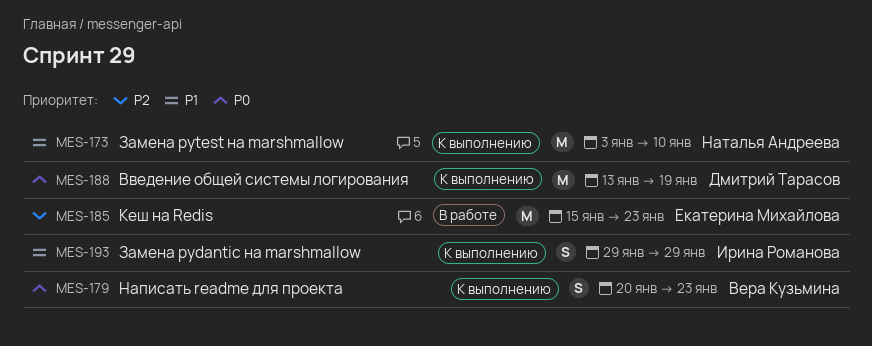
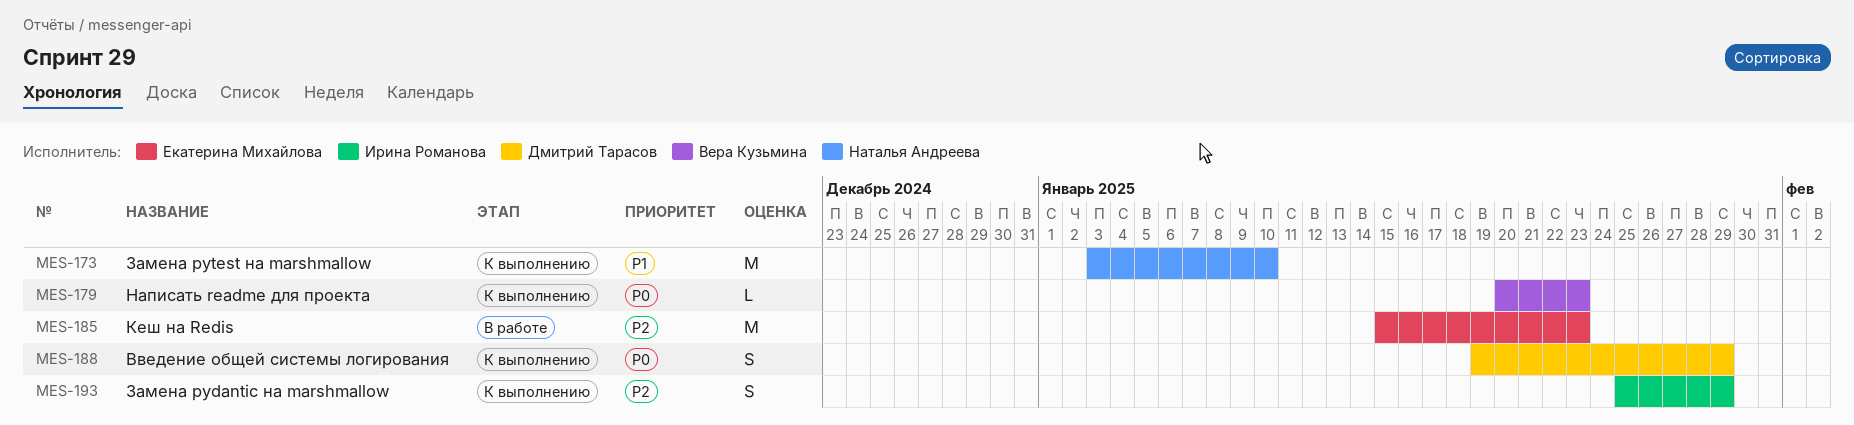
MES-179, estimate: S -> L
MES-188, estimate: M -> S
MES-188, start: Jan 13 -> Jan 19
MES-188, due: Jan 19 -> Jan 29
MES-193, priority: P1 -> P2
MES-193, start: Jan 29 -> Jan 25

